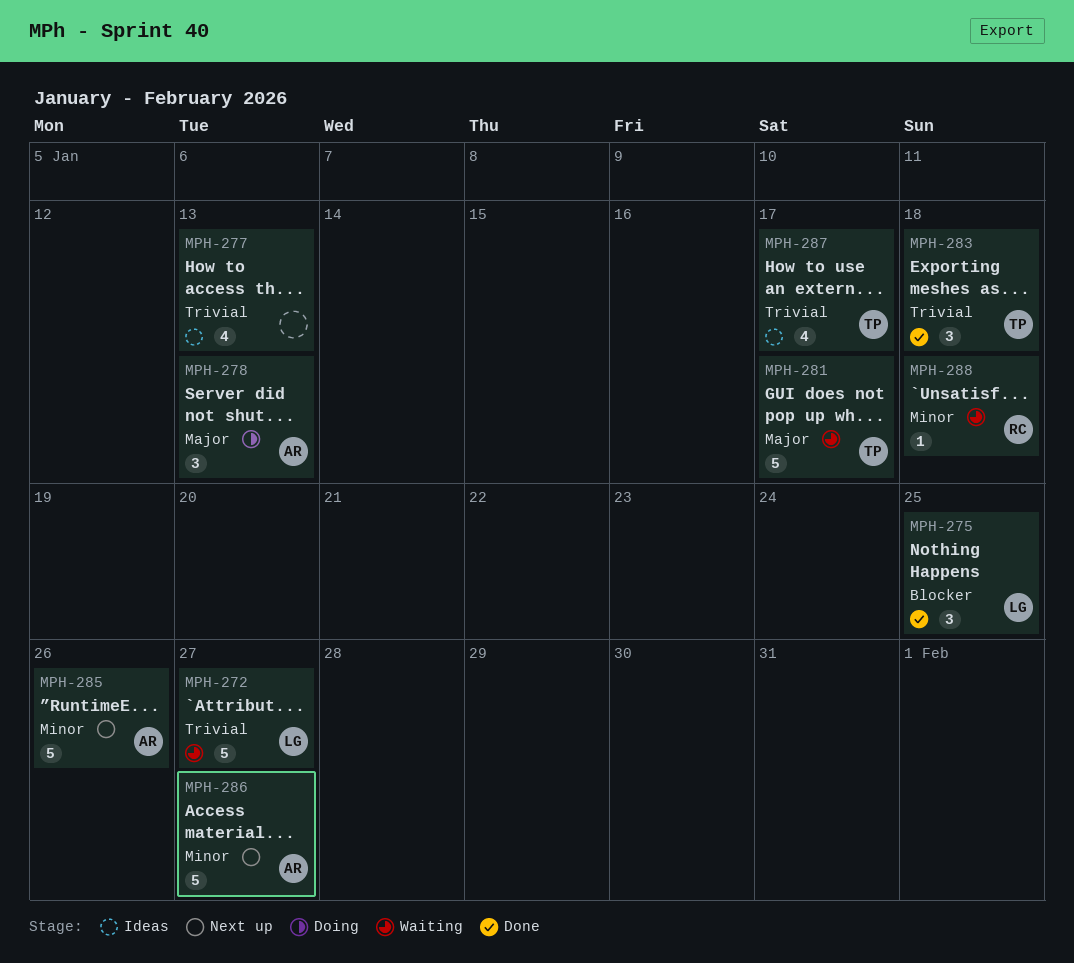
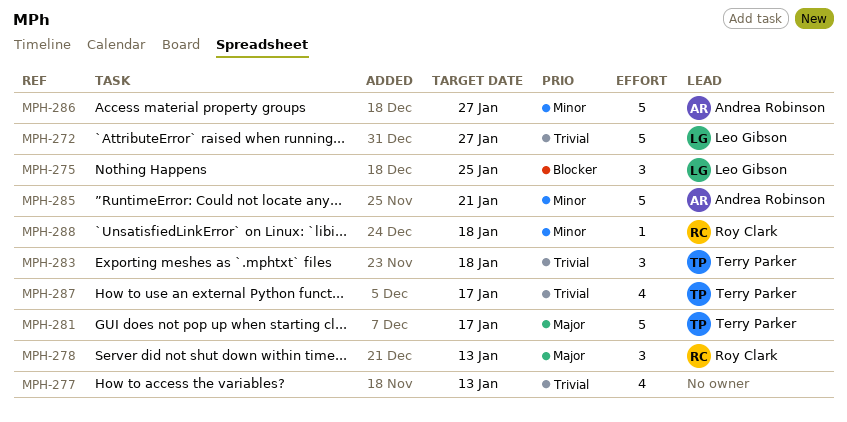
MPH-278, owner: Andrea Robinson -> Roy Clark
MPH-285, due: Jan 26 -> Jan 21

